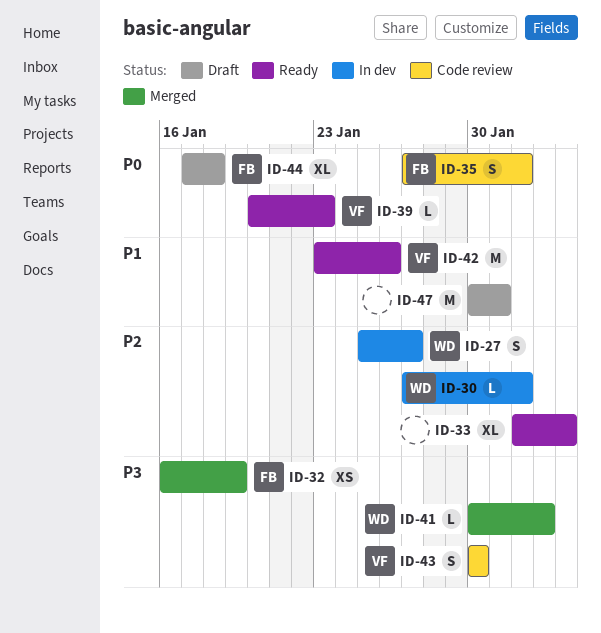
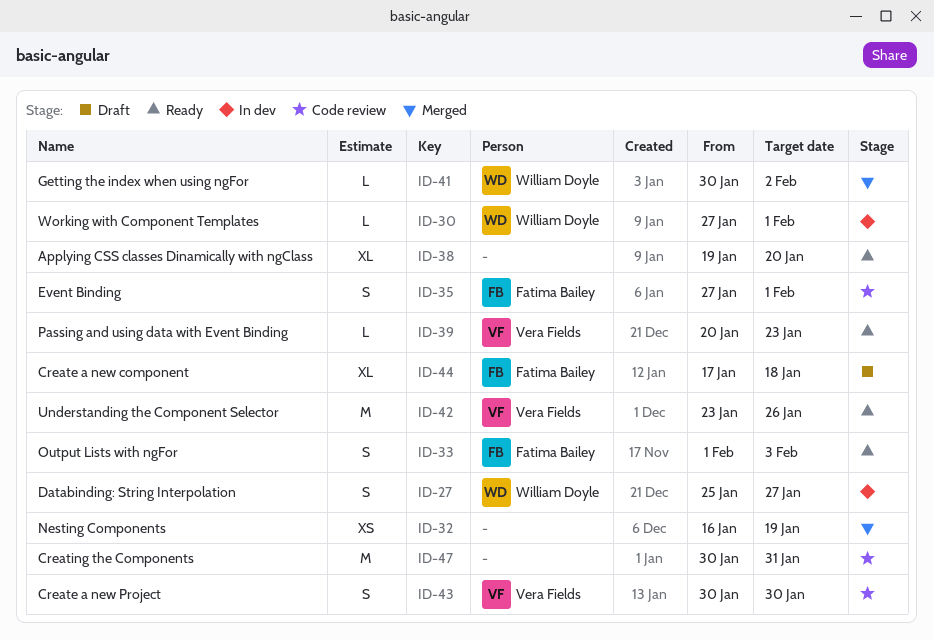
ID-32, owner: Fatima Bailey -> none
ID-33, owner: none -> Fatima Bailey
ID-33, estimate: XL -> S
ID-38: none -> present
ID-47, status: Draft -> Code review

